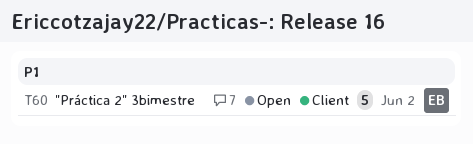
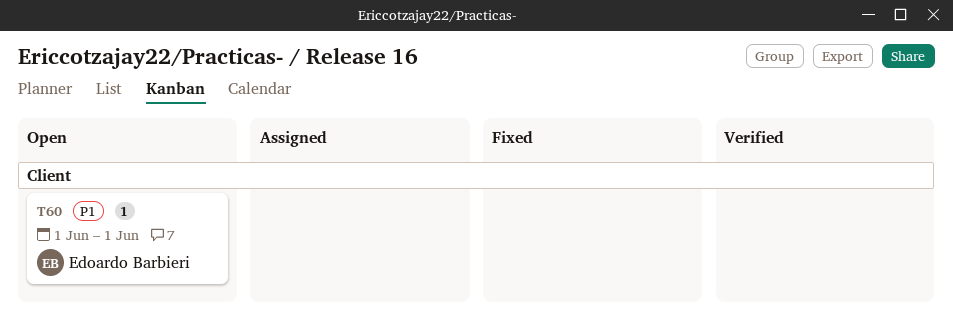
T60, estimate: 5 -> 1
T60, due: Jun 2 -> Jun 1

